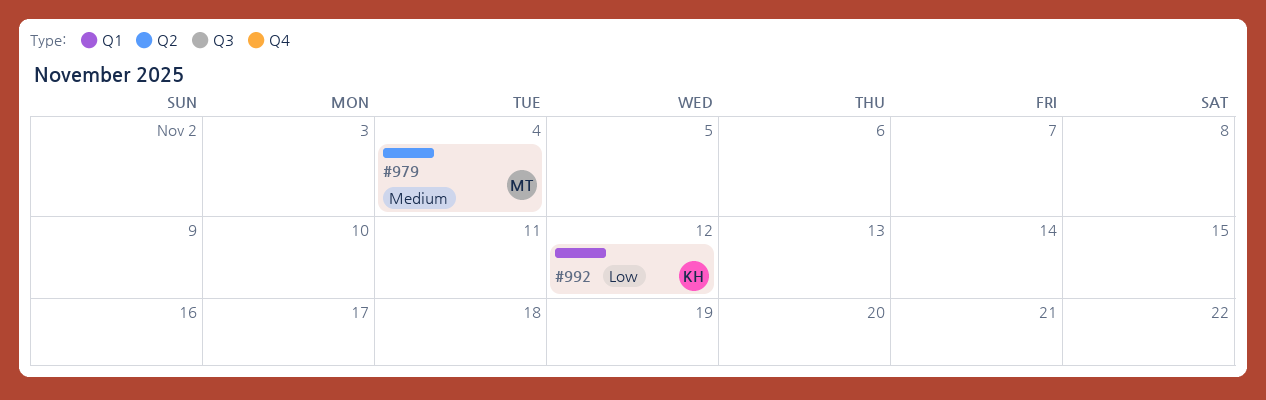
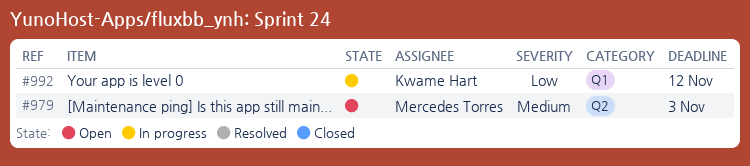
#979, due: Nov 4 -> Nov 3

